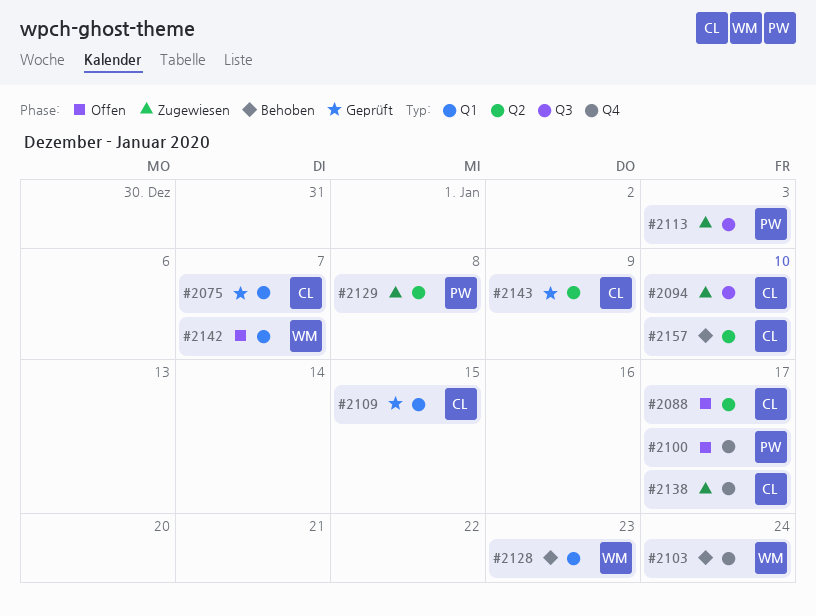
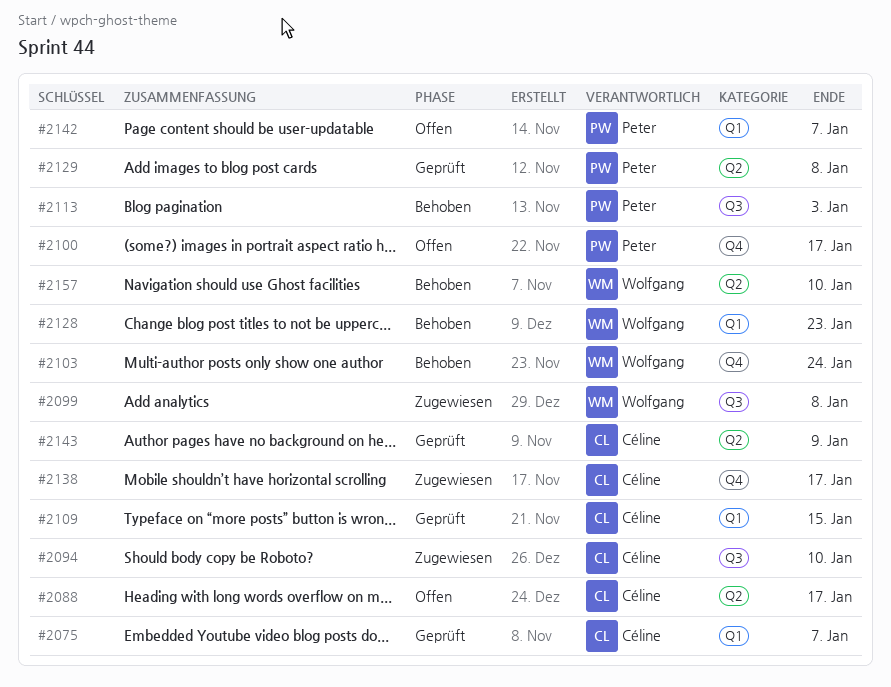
#2099: none -> present
#2113, status: Zugewiesen -> Behoben
#2129, status: Zugewiesen -> Geprüft
#2142, owner: Wolfgang -> Peter
#2157, owner: Céline -> Wolfgang

